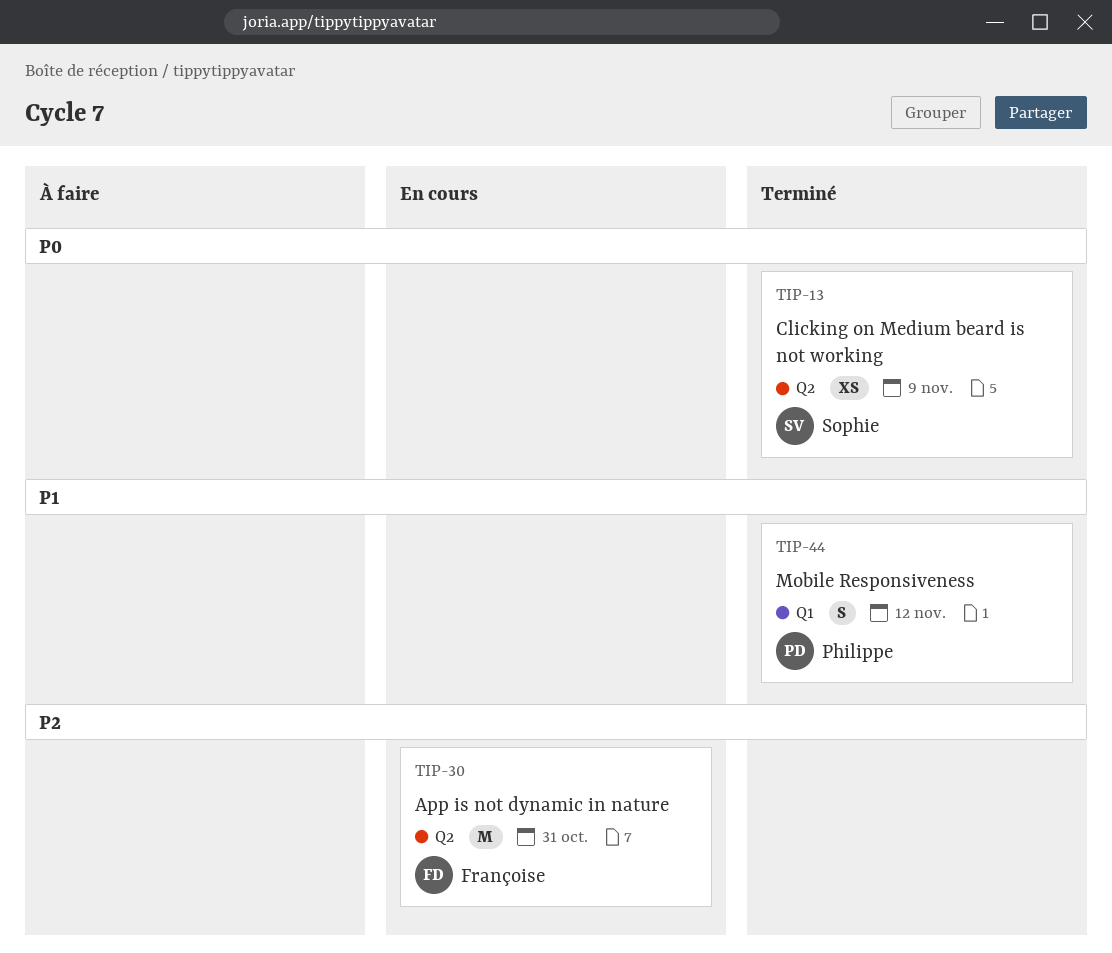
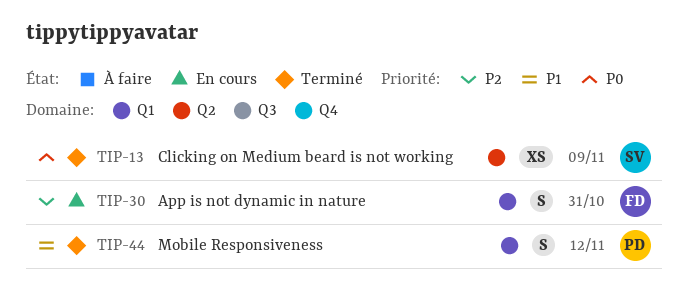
TIP-30, label: Q2 -> Q1
TIP-30, estimate: M -> S

